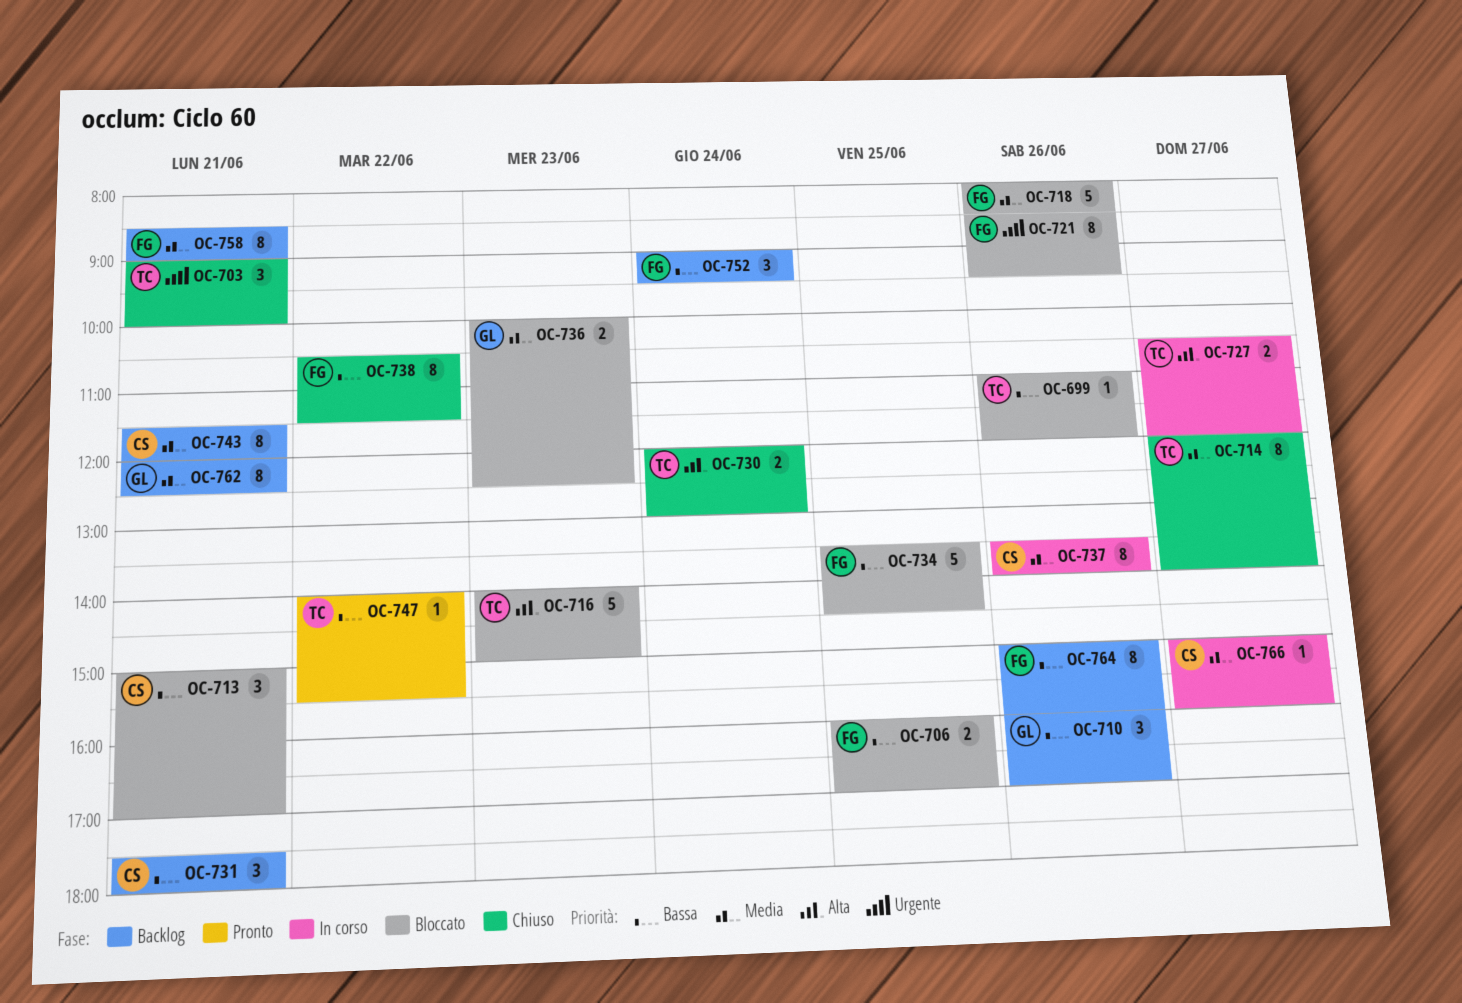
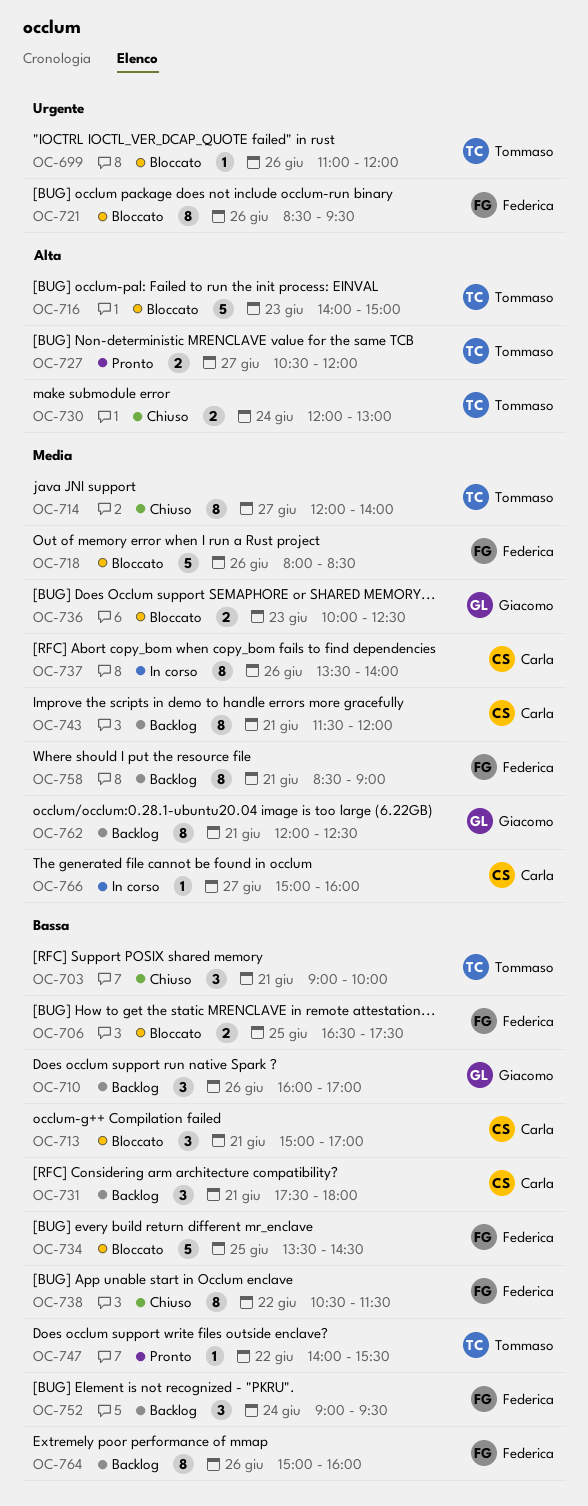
OC-699, priority: Bassa -> Urgente
OC-703, priority: Urgente -> Bassa
OC-706, begins: 16:00 -> 16:30
OC-706, ends: 17:00 -> 17:30
OC-727, status: In corso -> Pronto

